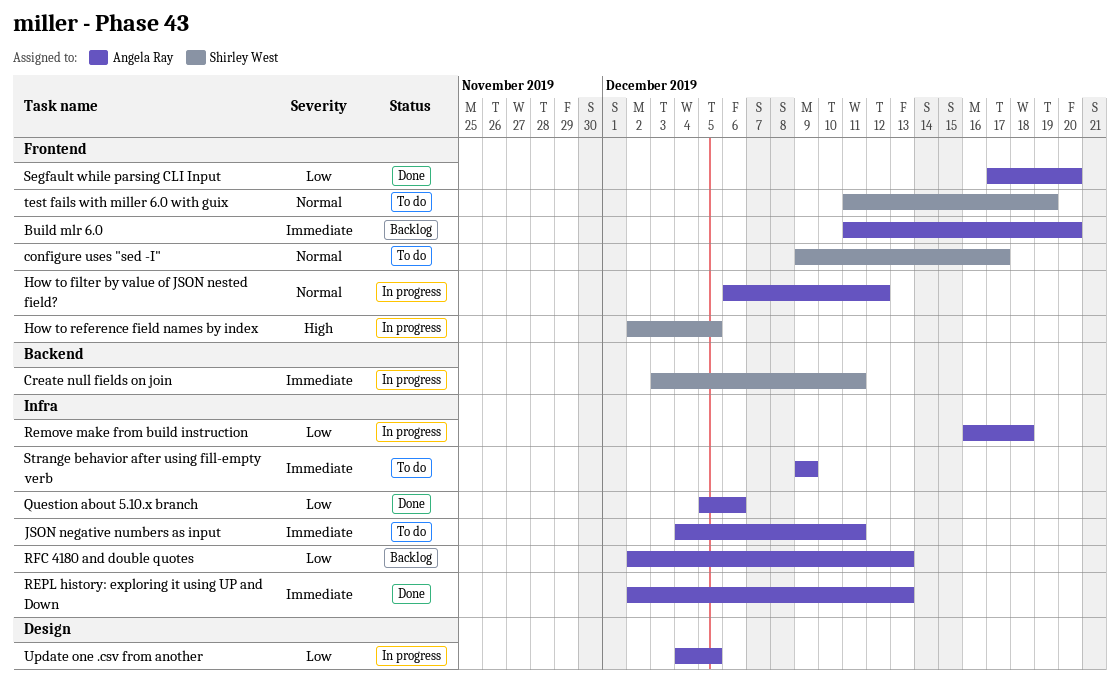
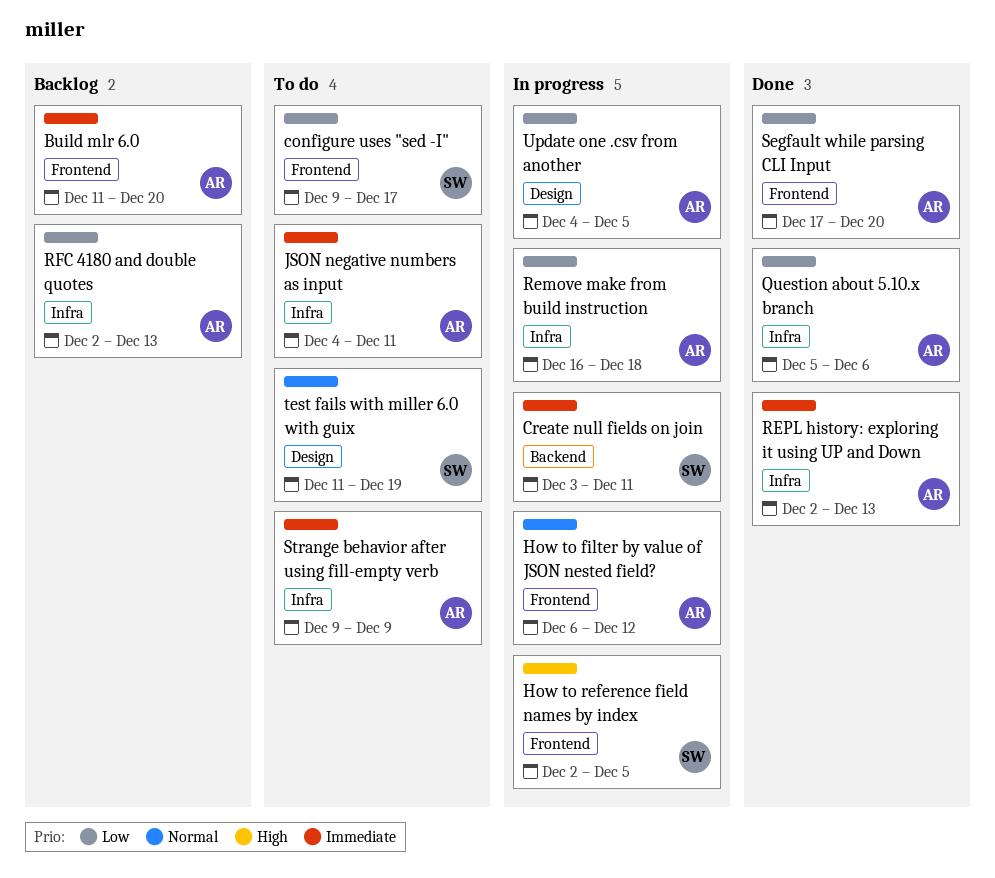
configure uses "sed -I", priority: Normal -> Low
test fails with miller 6.0 with guix, label: Frontend -> Design

